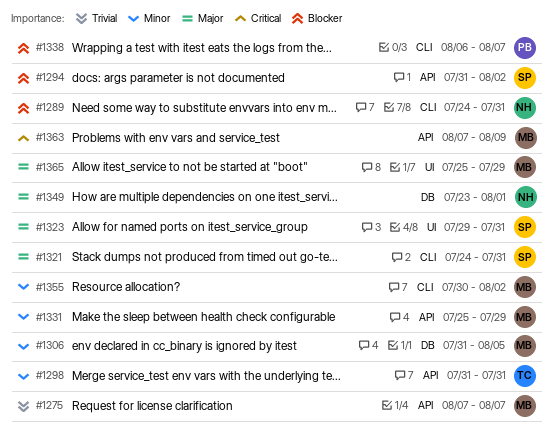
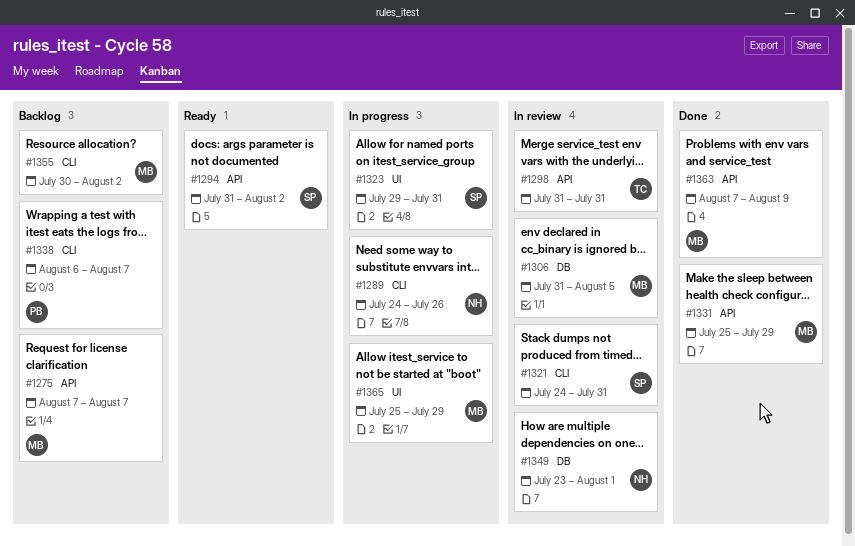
#1289, due: Jul 31 -> Jul 26

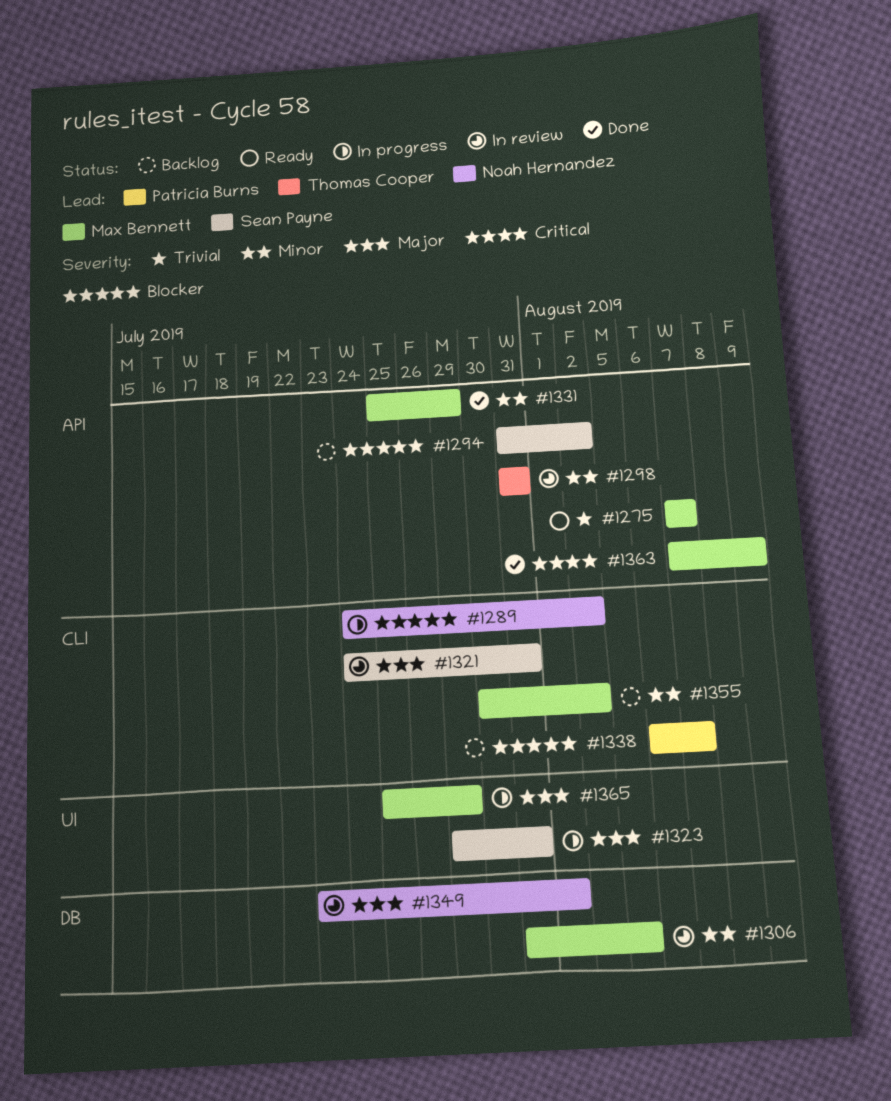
#1275, status: Backlog -> Ready
#1289, due: Jul 26 -> Aug 2
#1294, status: Ready -> Backlog

